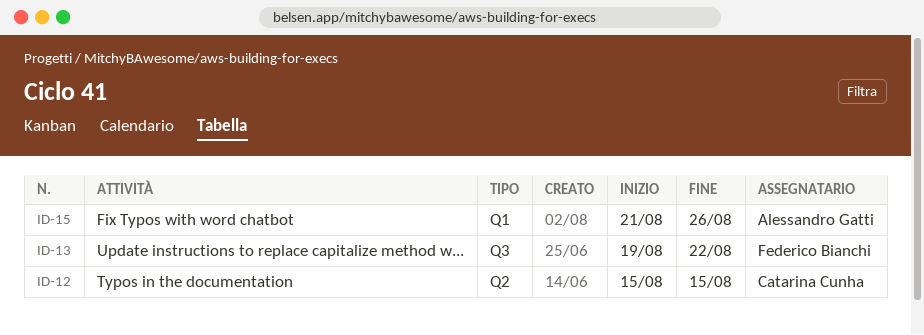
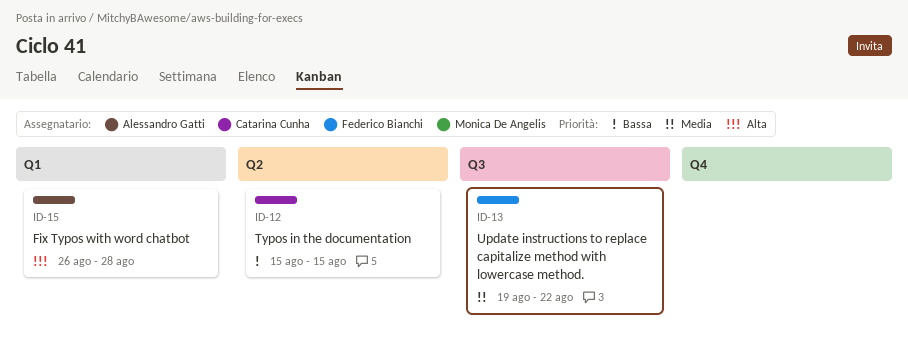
ID-15, start: Aug 21 -> Aug 26
ID-15, due: Aug 26 -> Aug 28

